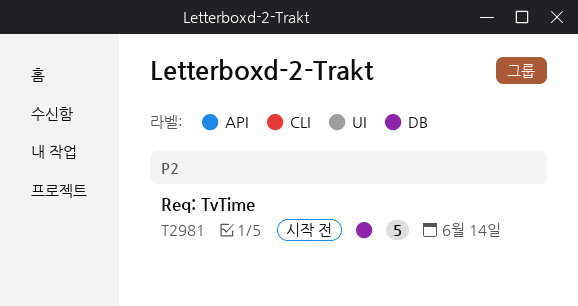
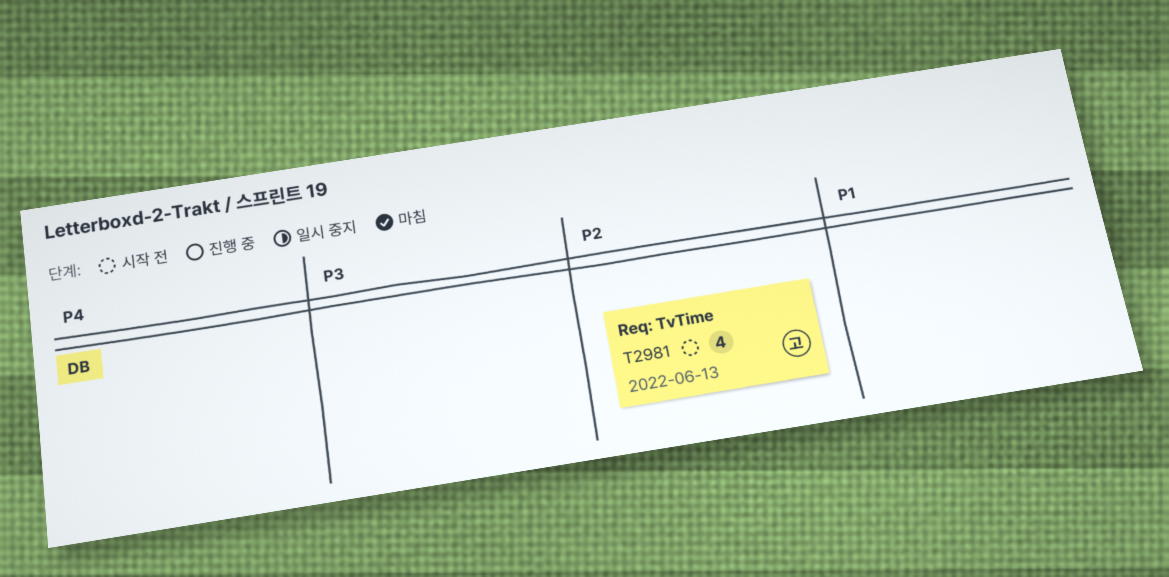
T2981, estimate: 5 -> 4
T2981, due: Jun 14 -> Jun 13

